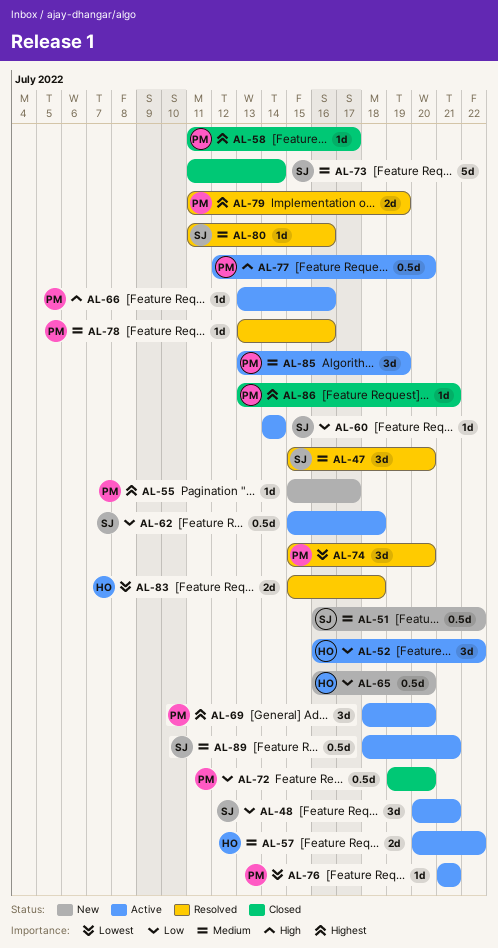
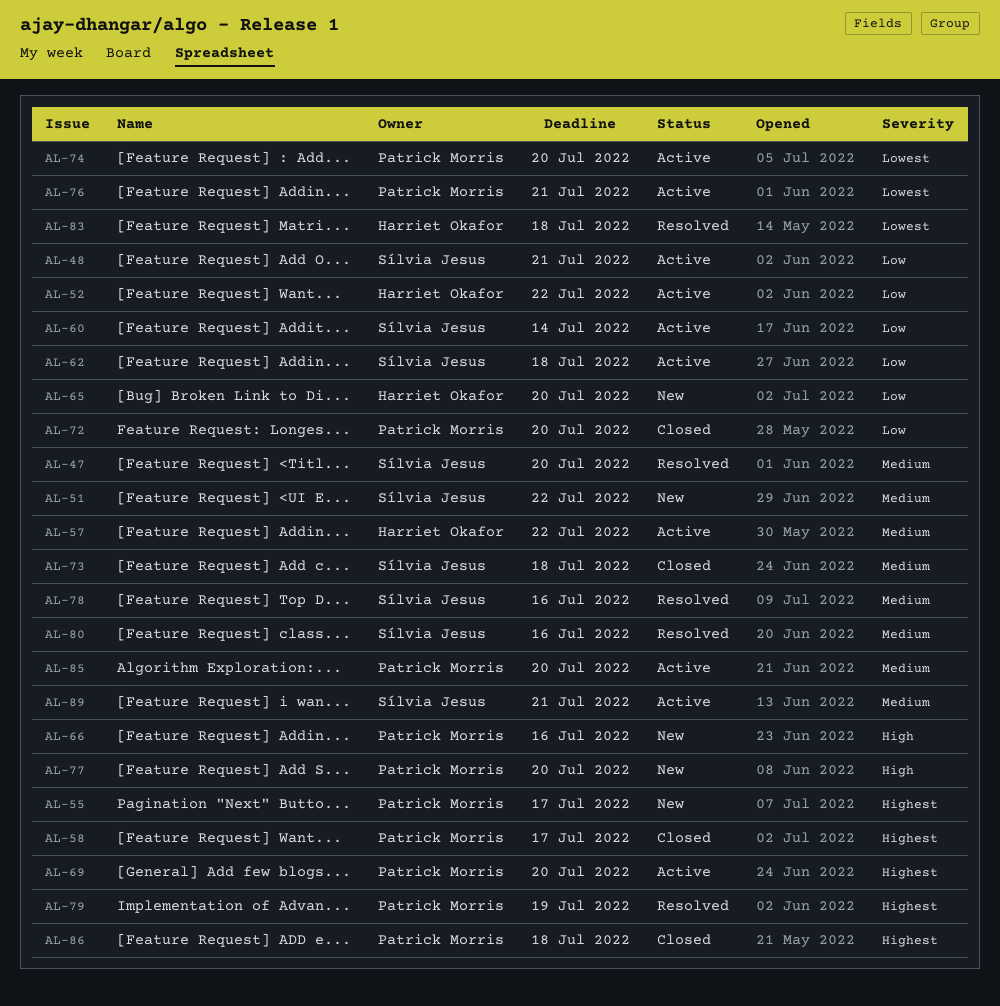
AL-66, status: Active -> New
AL-73, due: Jul 14 -> Jul 18
AL-74, status: Resolved -> Active
AL-77, status: Active -> New
AL-78, owner: Patrick Morris -> Sílvia Jesus
AL-85, due: Jul 19 -> Jul 20
AL-86, due: Jul 21 -> Jul 18

